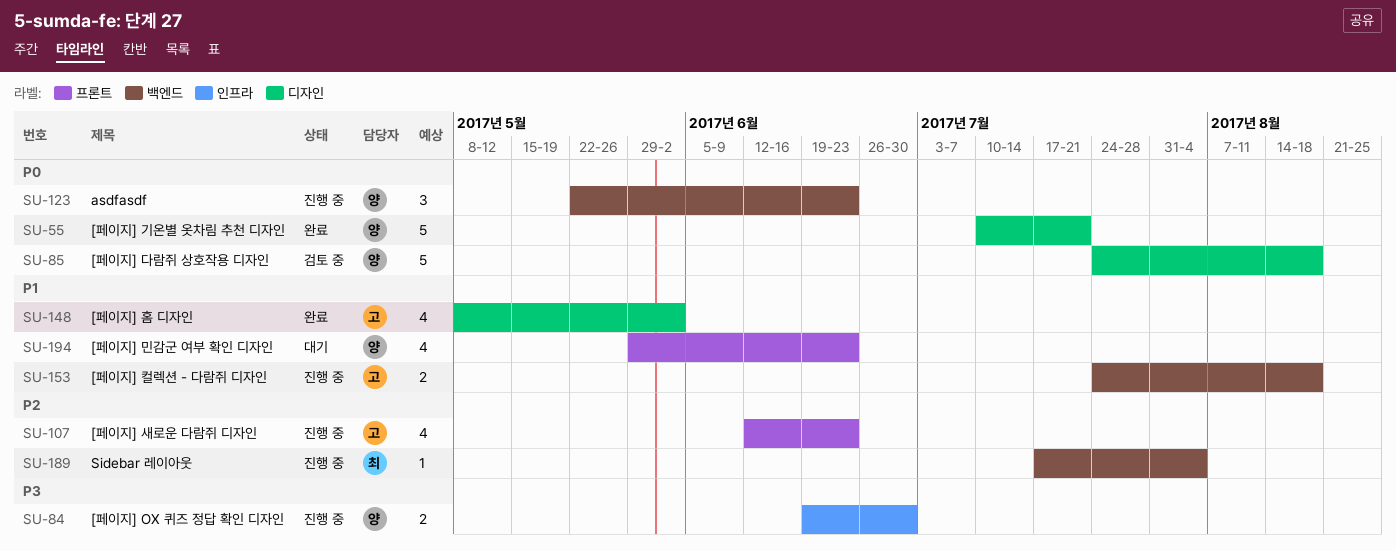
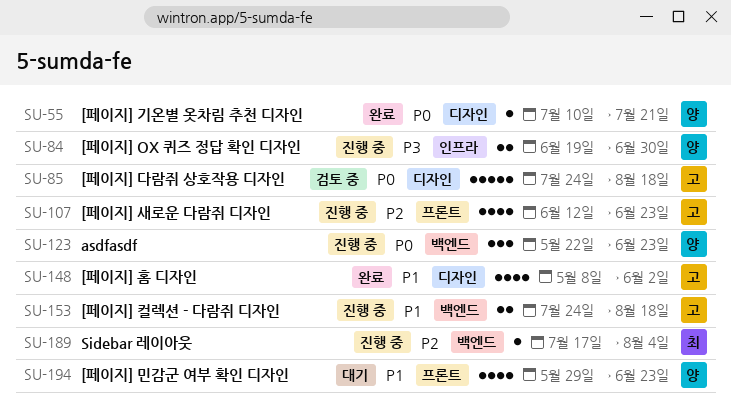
SU-55, estimate: 5 -> 1
SU-85, owner: 양 -> 고

